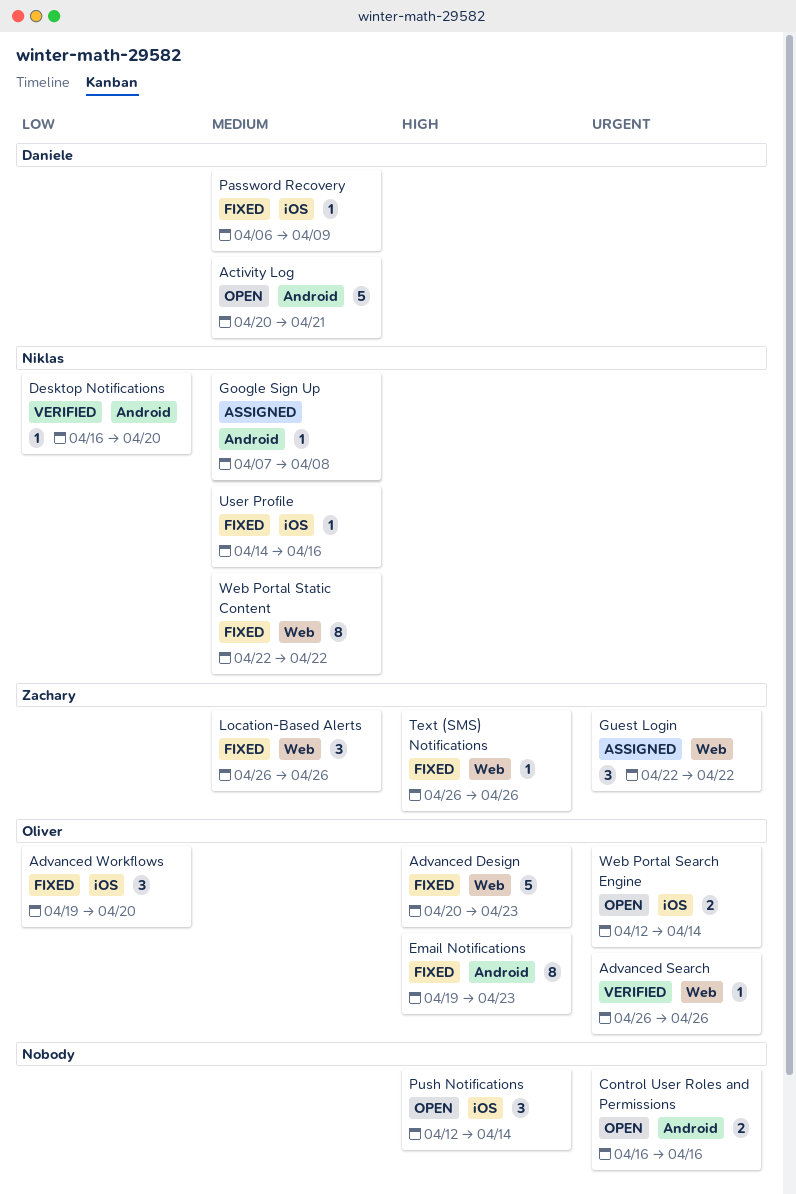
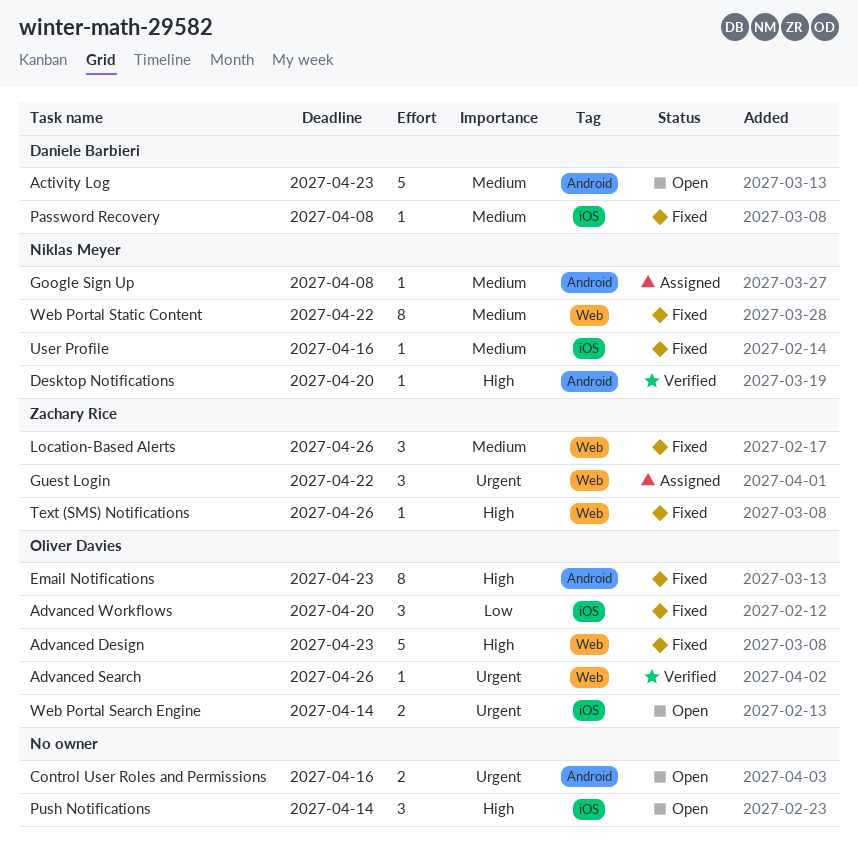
Activity Log, due: Apr 21 -> Apr 23
Desktop Notifications, priority: Low -> High
Password Recovery, due: Apr 9 -> Apr 8

